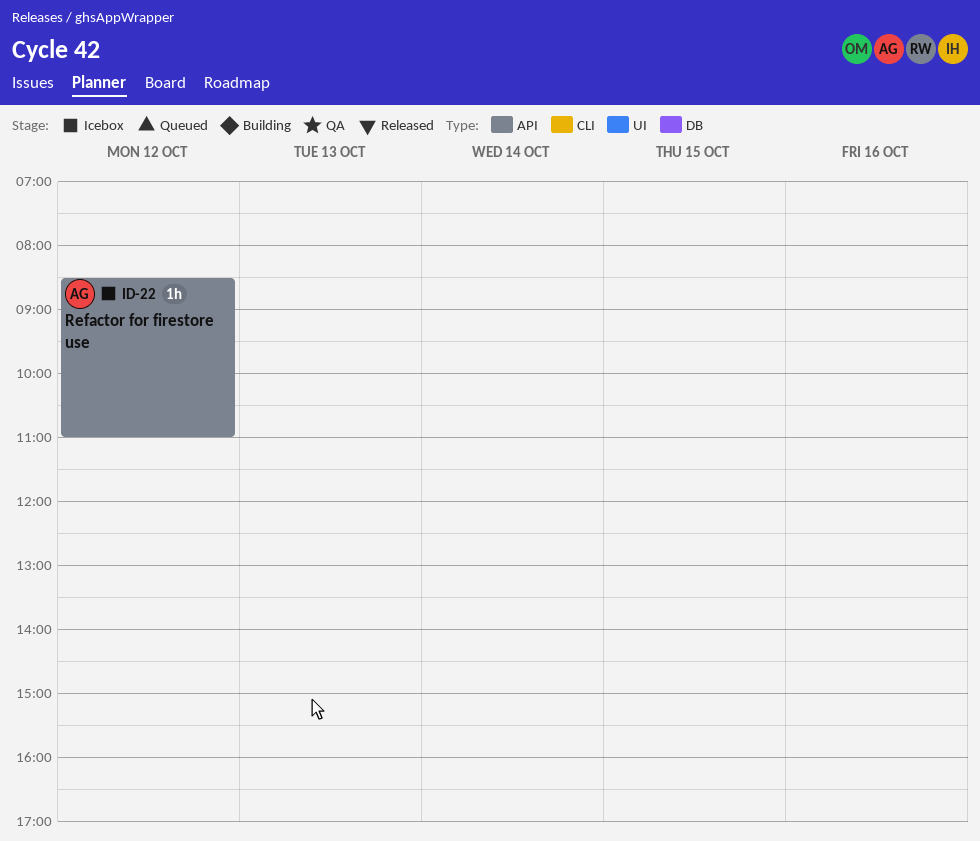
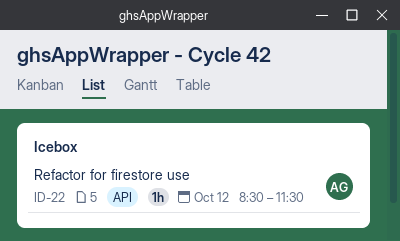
ID-22, ends: 11:00 -> 11:30

